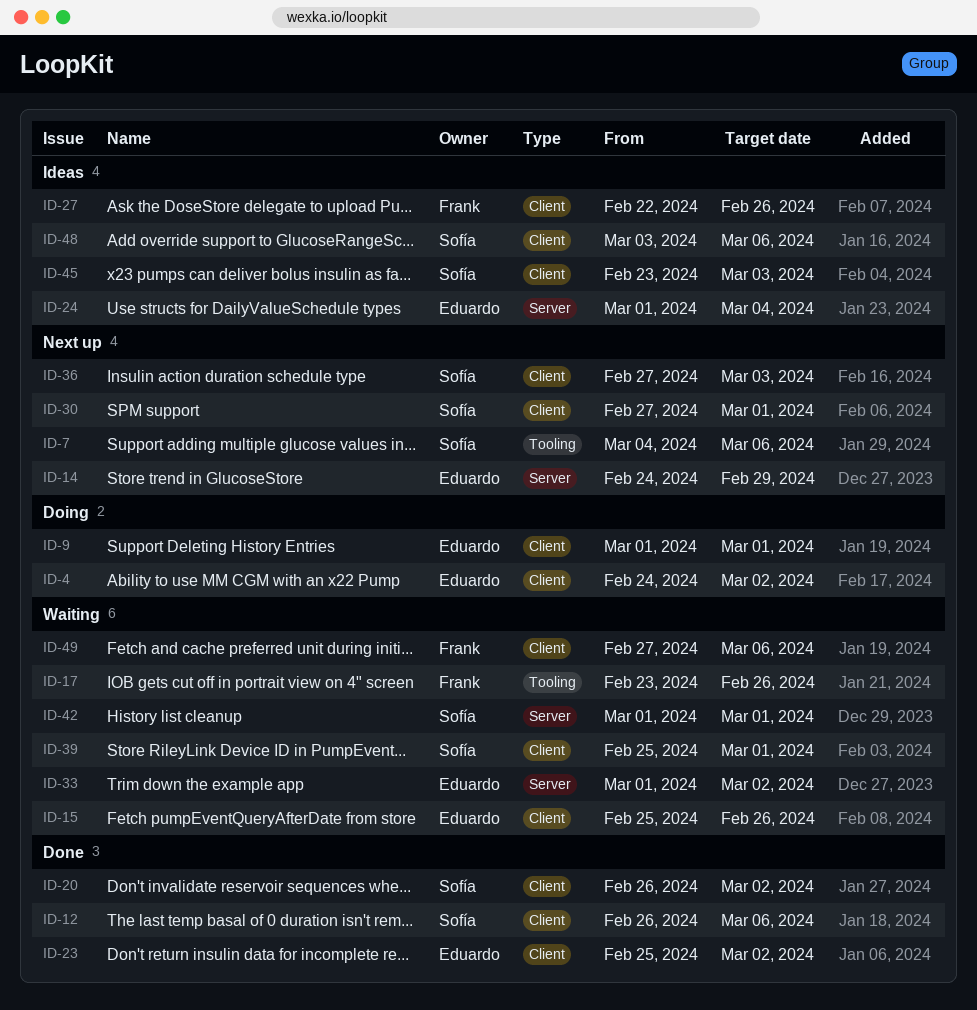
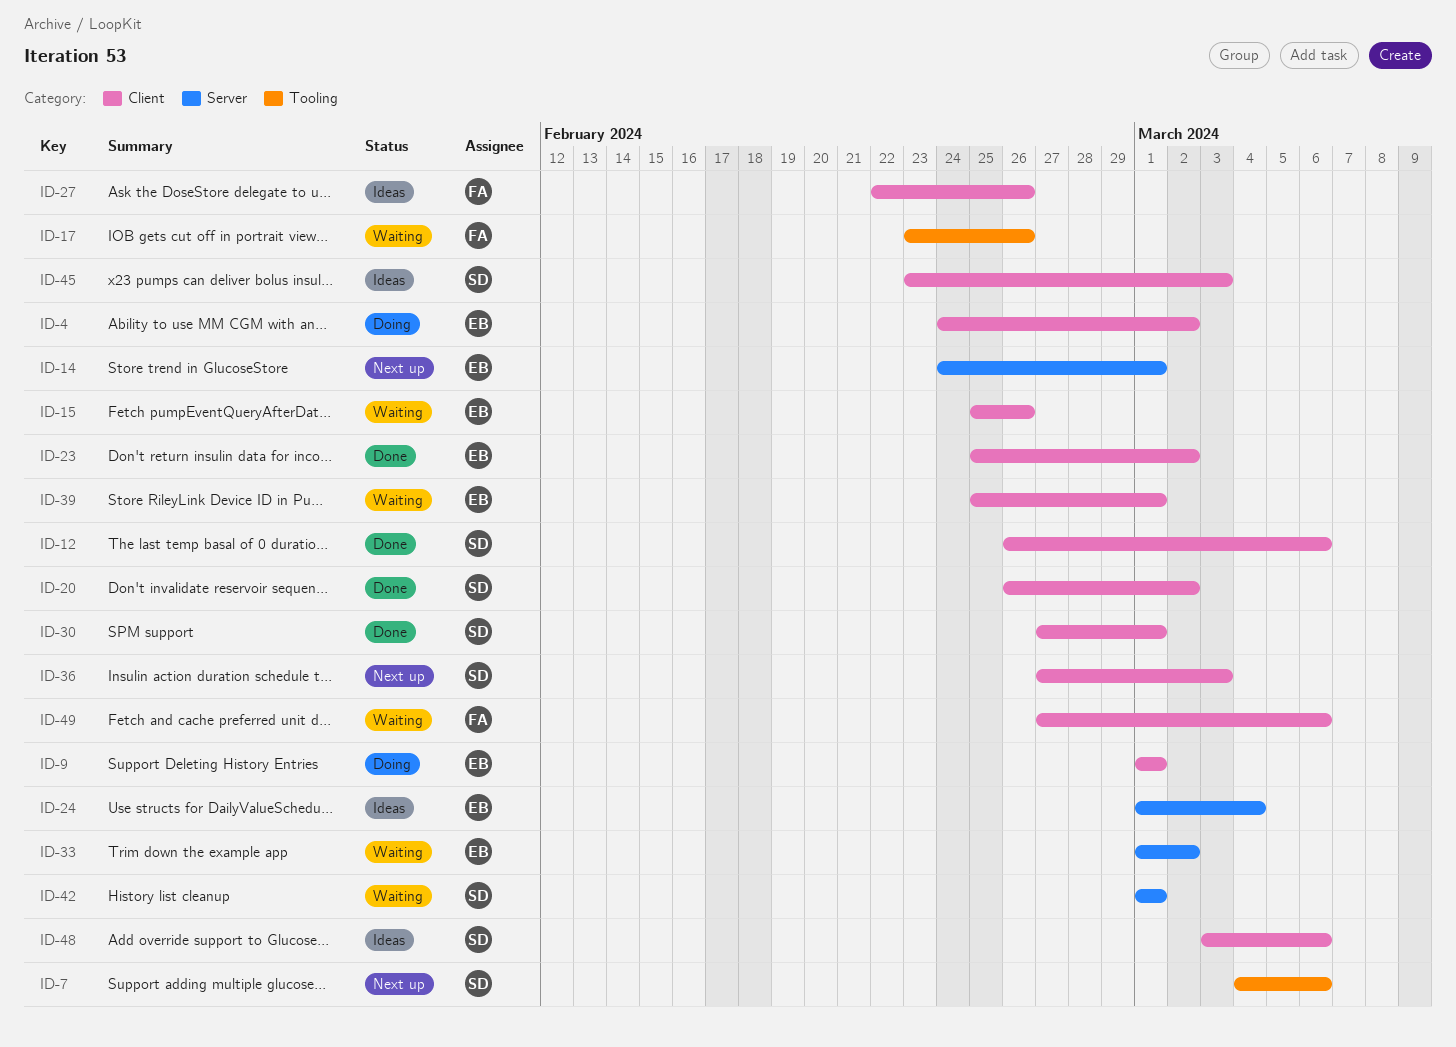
ID-14, due: Feb 29 -> Mar 1
ID-30, status: Next up -> Done
ID-39, owner: Sofía -> Eduardo

